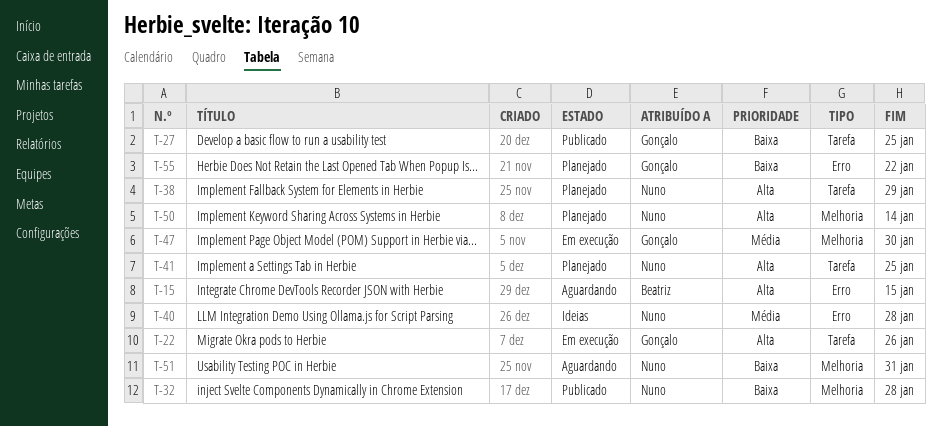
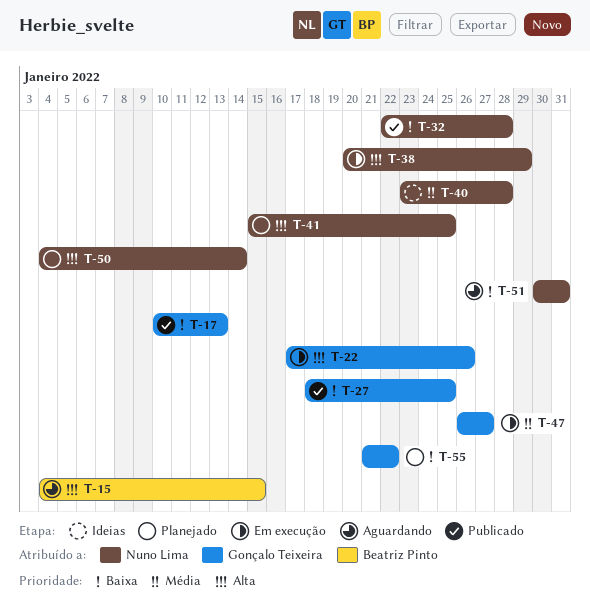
T-17: none -> present
T-38, status: Planejado -> Em execução
T-47, due: Jan 30 -> Jan 27

